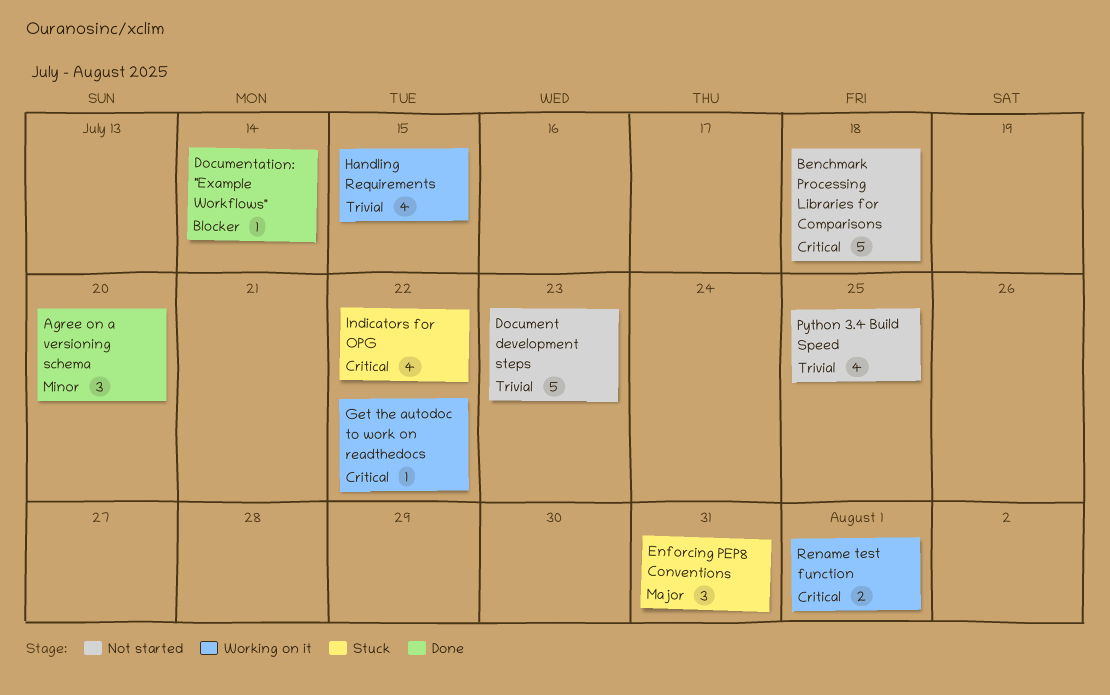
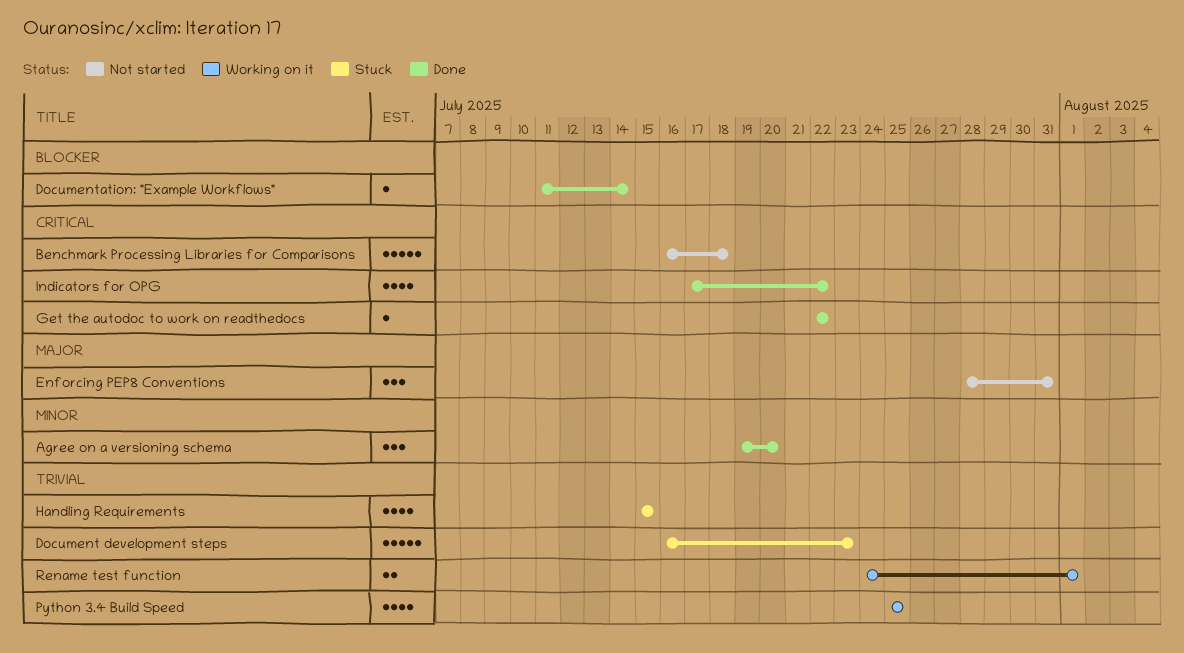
Document development steps, status: Not started -> Stuck
Enforcing PEP8 Conventions, status: Stuck -> Not started
Get the autodoc to work on readthedocs, status: Working on it -> Done
Handling Requirements, status: Working on it -> Stuck
Indicators for OPG, status: Stuck -> Done
Python 3.4 Build Speed, status: Not started -> Working on it
Rename test function, priority: Critical -> Trivial

